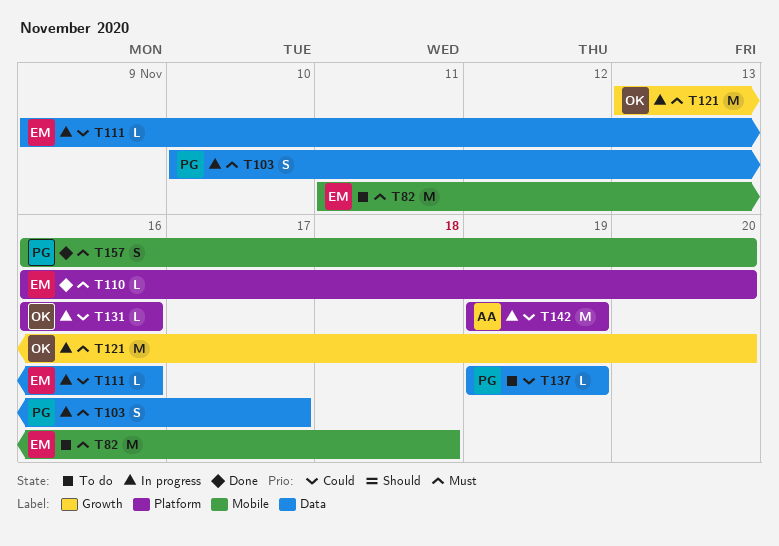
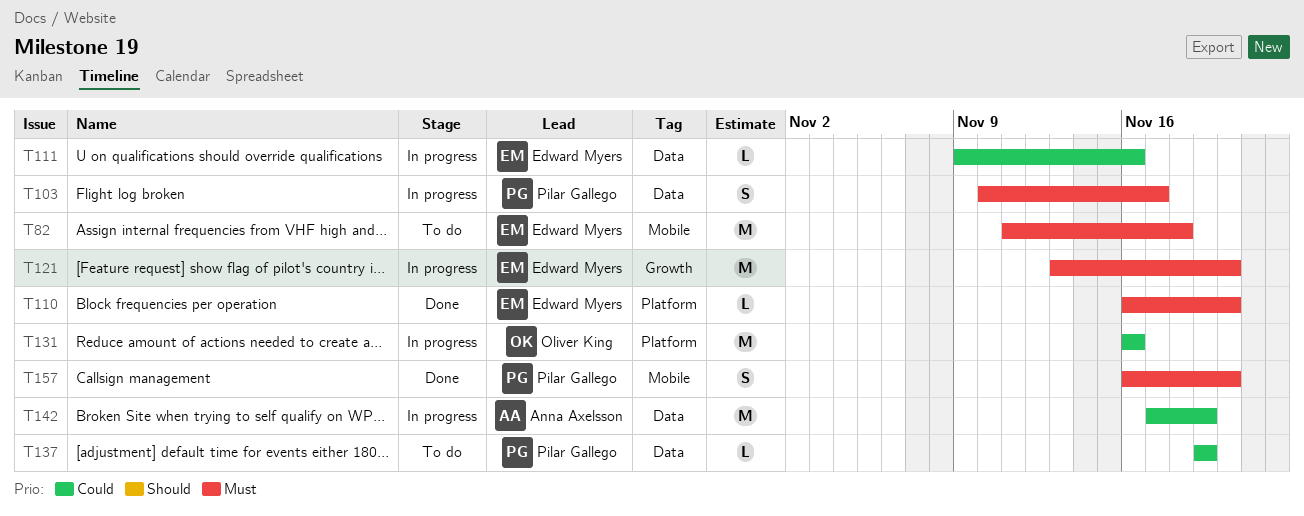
T121, owner: Oliver King -> Edward Myers
T131, estimate: L -> M
T142, label: Platform -> Data
T142, start: Nov 19 -> Nov 17

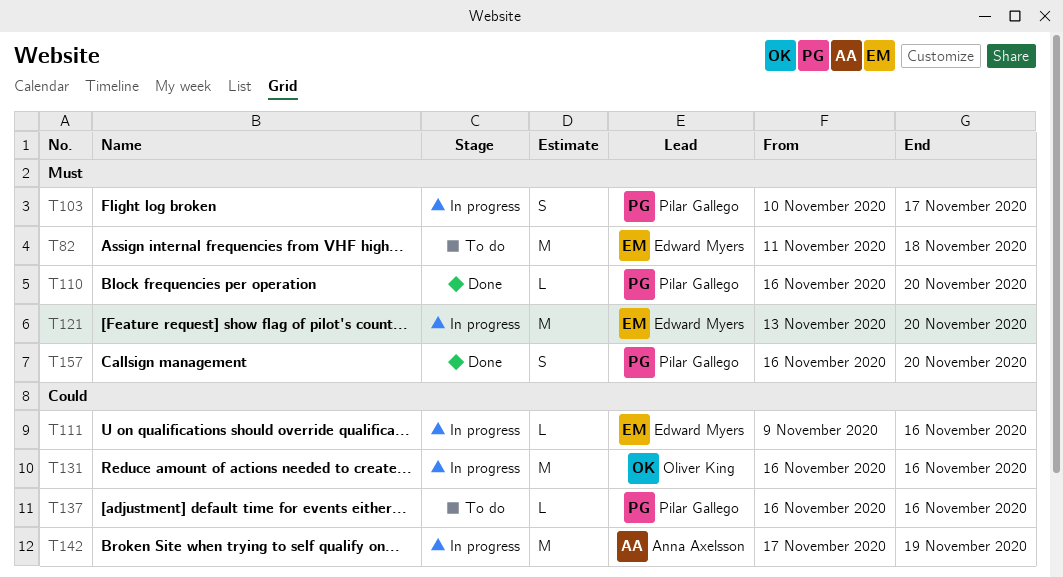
T110, owner: Edward Myers -> Pilar Gallego
T137, start: Nov 19 -> Nov 16
T137, due: Nov 19 -> Nov 16

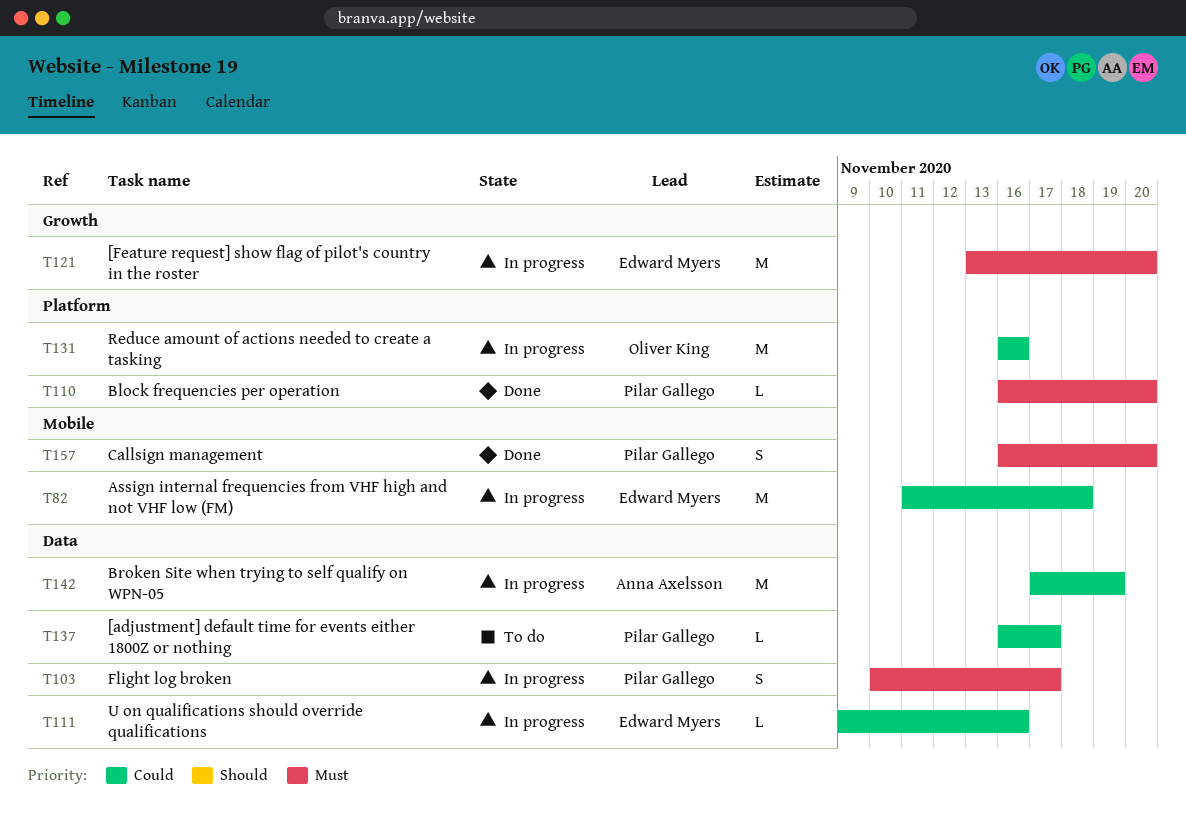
T82, status: To do -> In progress
T82, priority: Must -> Could
T137, due: Nov 16 -> Nov 17

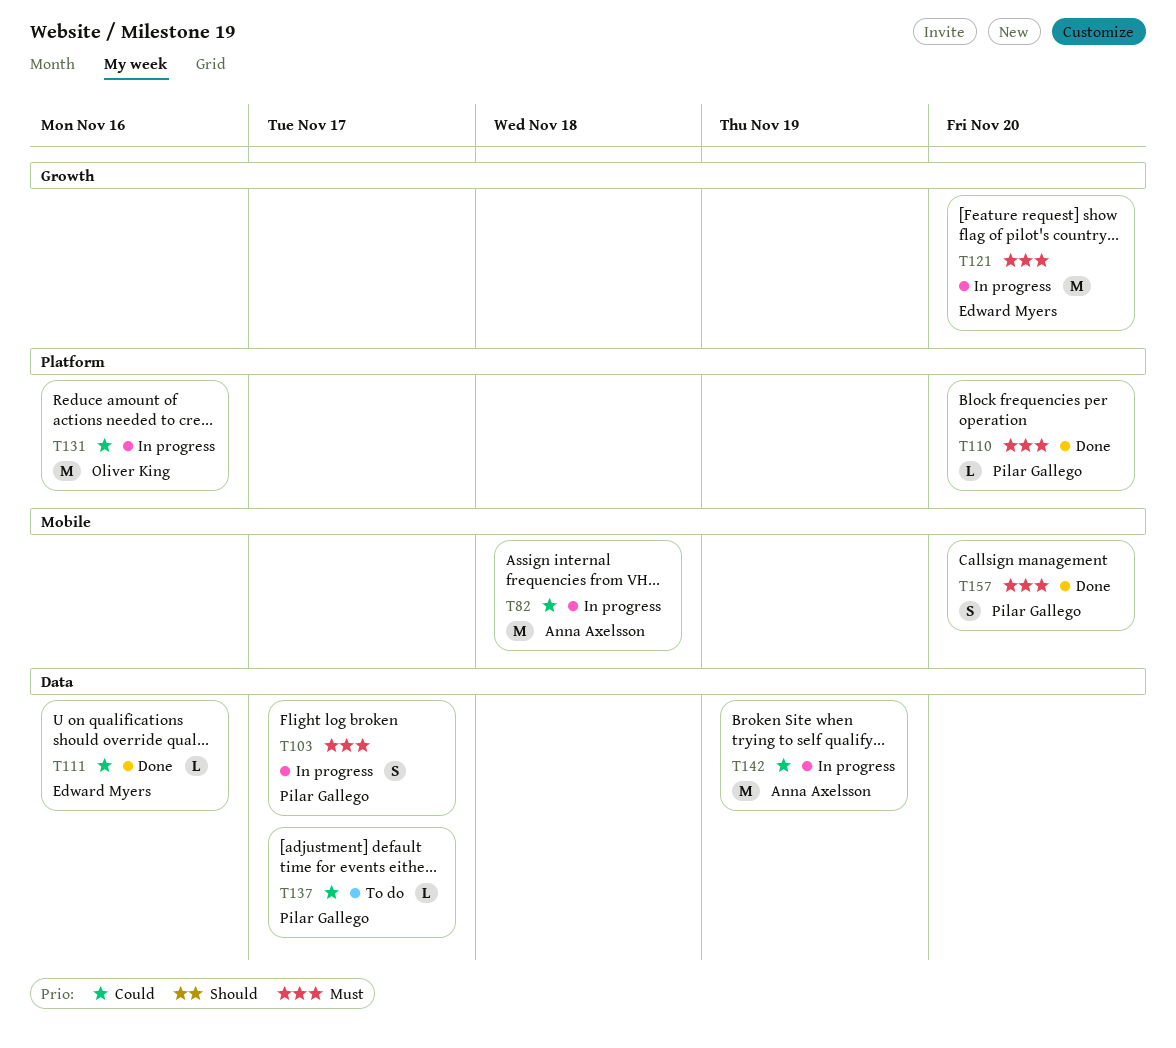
T82, owner: Edward Myers -> Anna Axelsson
T111, status: In progress -> Done

